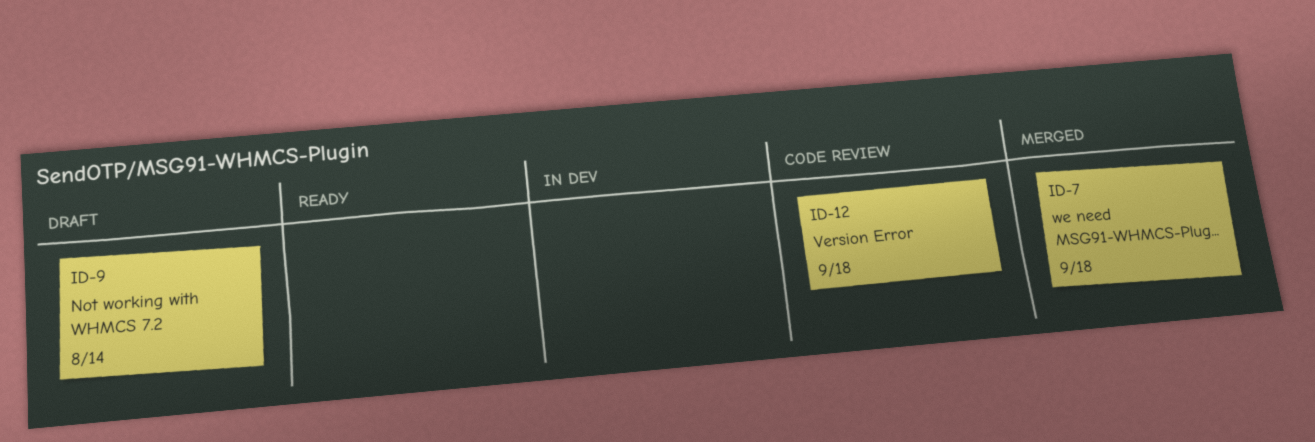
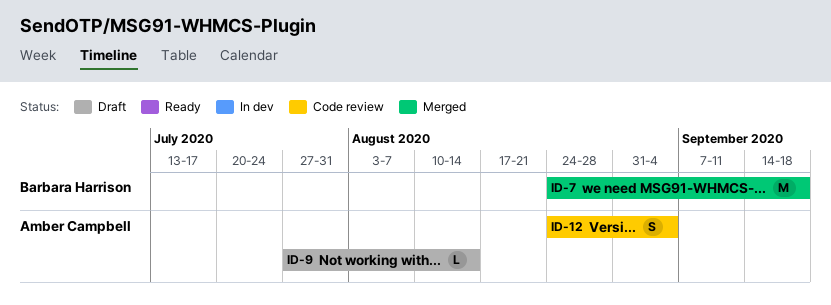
ID-12, due: Sep 18 -> Sep 4

